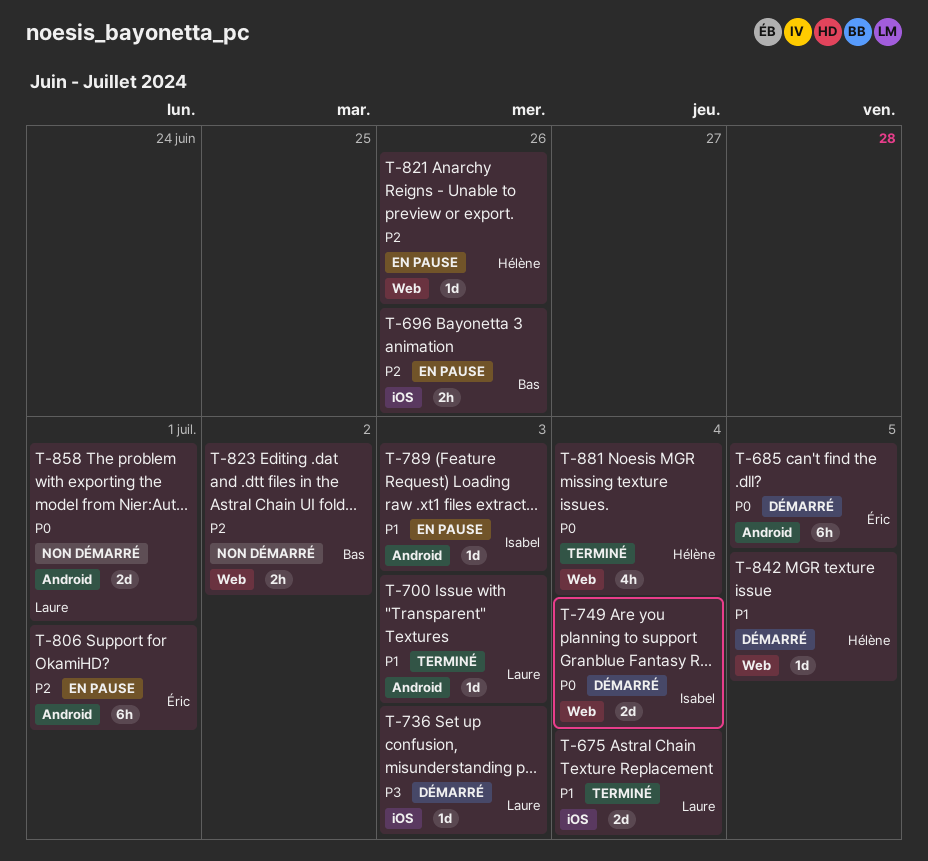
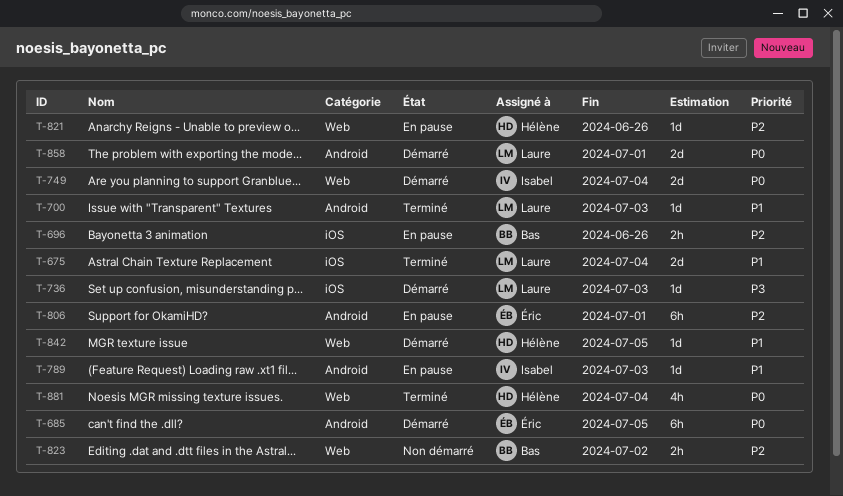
T-858, status: Non démarré -> Démarré

